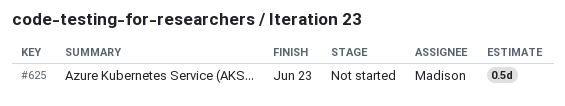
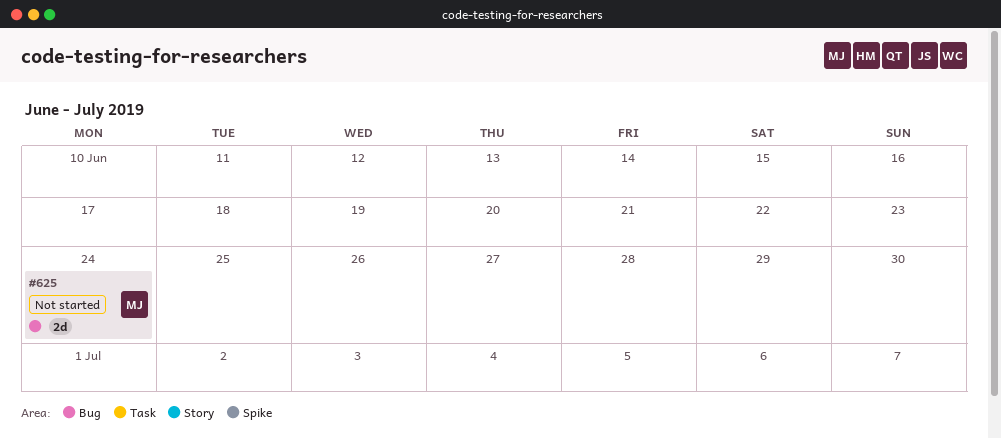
#625, estimate: 0.5d -> 2d
#625, due: Jun 23 -> Jun 24

